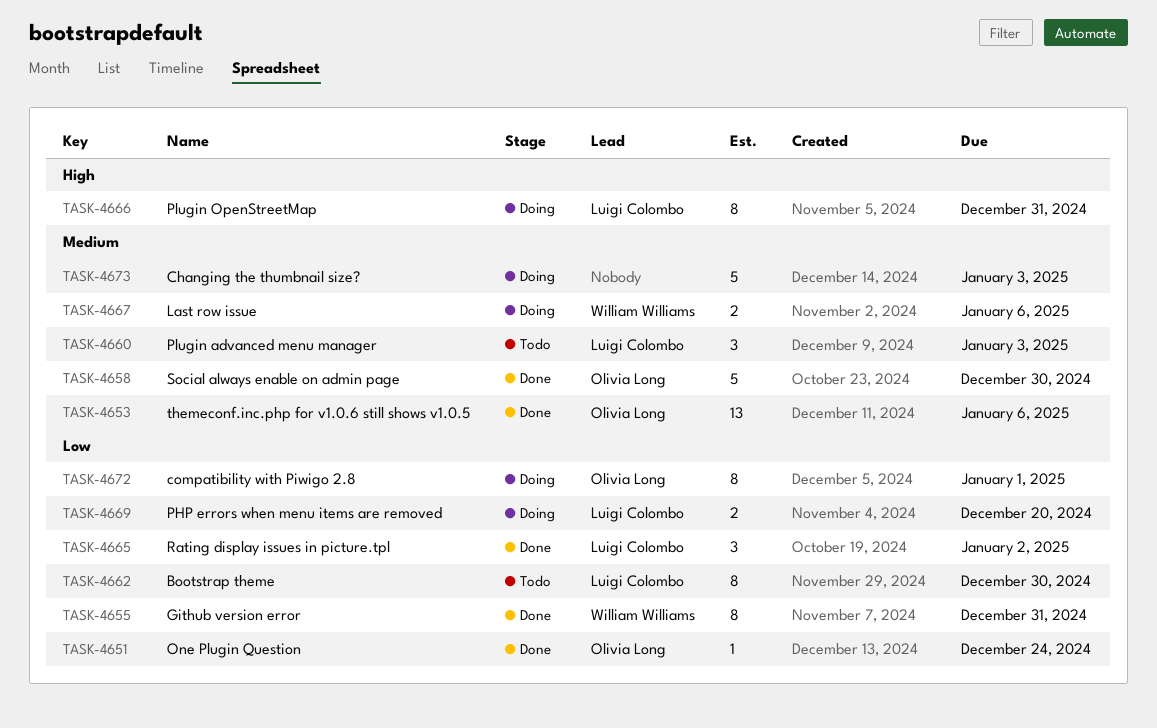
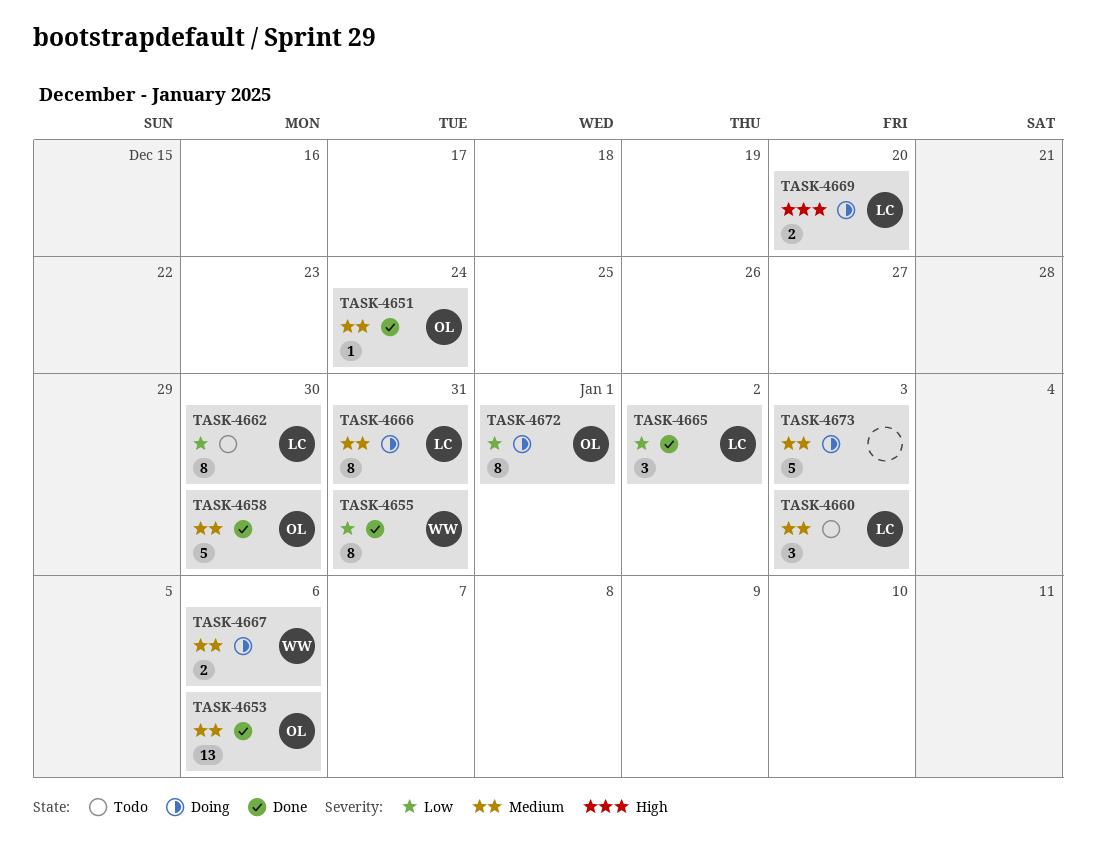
TASK-4651, priority: Low -> Medium
TASK-4666, priority: High -> Medium
TASK-4669, priority: Low -> High

